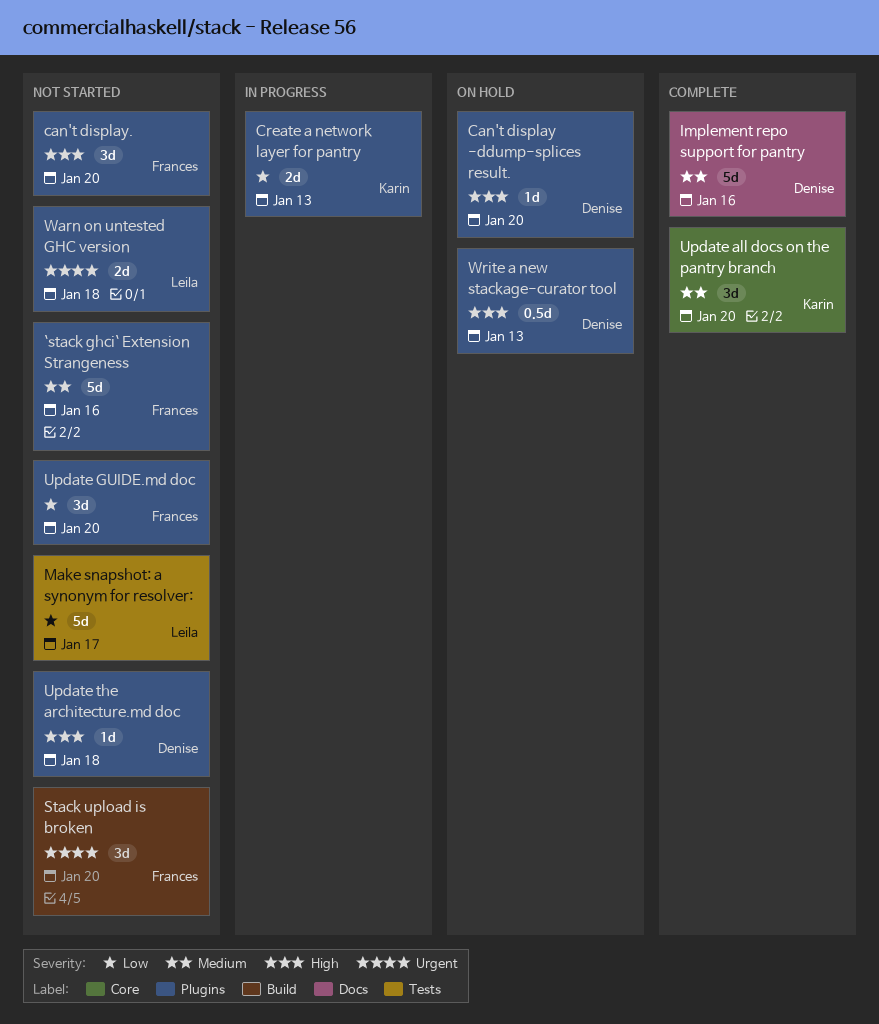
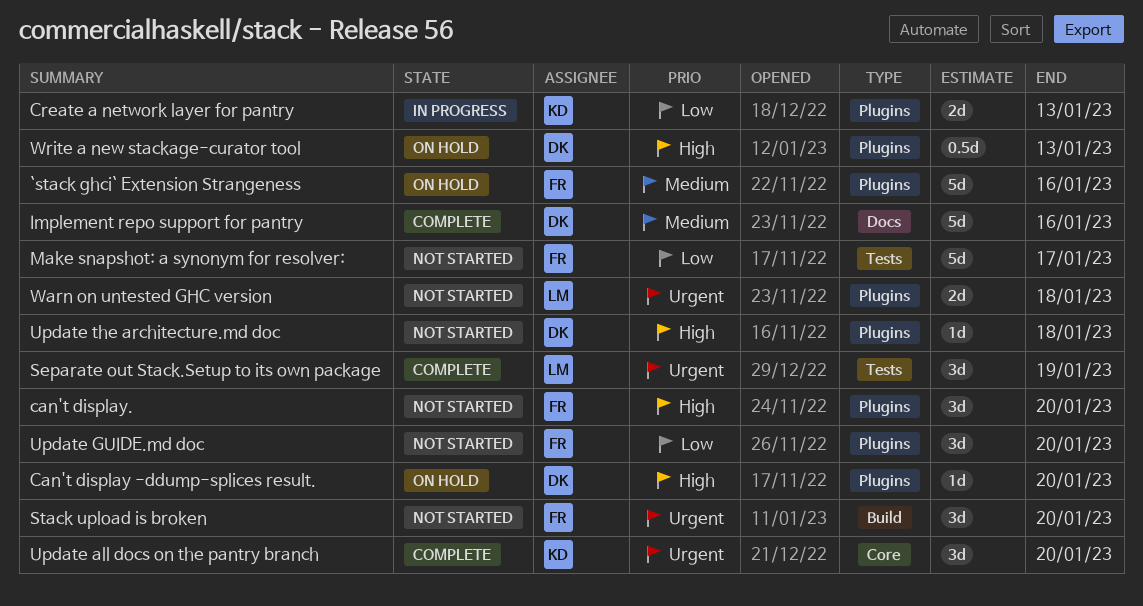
`stack ghci` Extension Strangeness, status: Not started -> On hold
Make snapshot: a synonym for resolver:, owner: Leila -> Frances
Separate out Stack.Setup to its own package: none -> present
Update all docs on the pantry branch, priority: Medium -> Urgent

